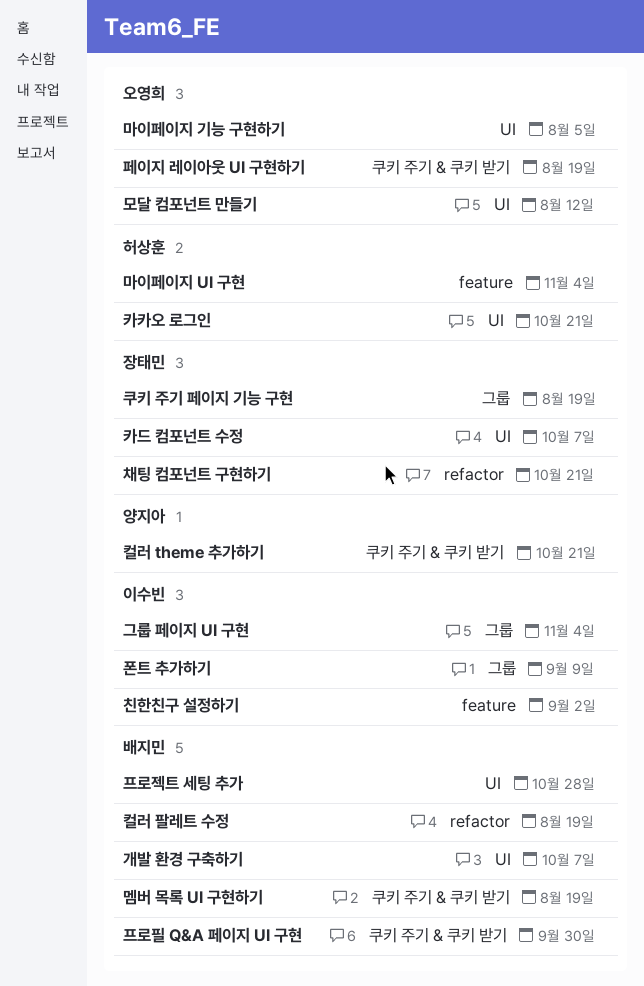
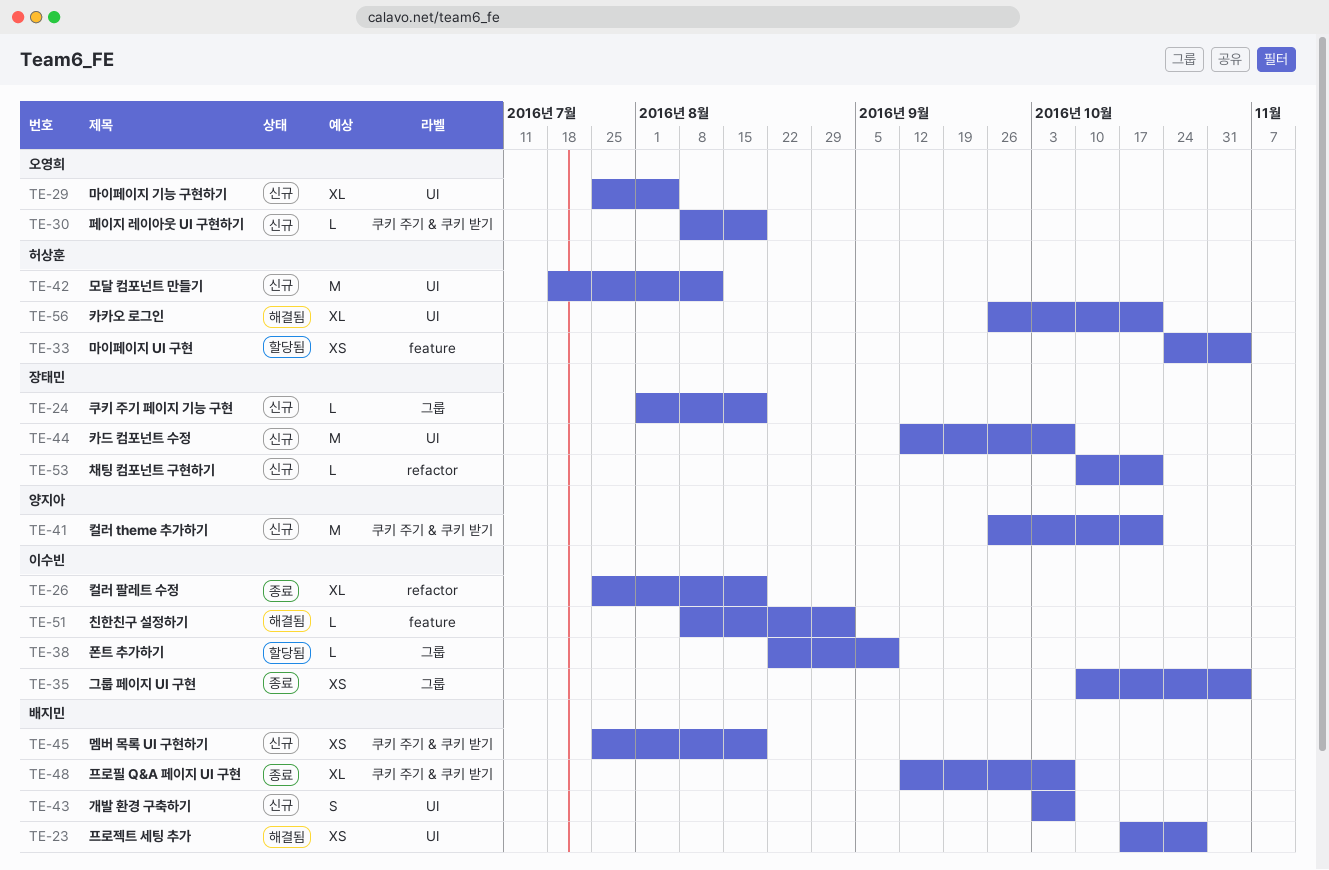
모달 컴포넌트 만들기, owner: 오영희 -> 허상훈
컬러 팔레트 수정, owner: 배지민 -> 이수빈
프로필 Q&A 페이지 UI 구현, due: Sep 30 -> Oct 7

